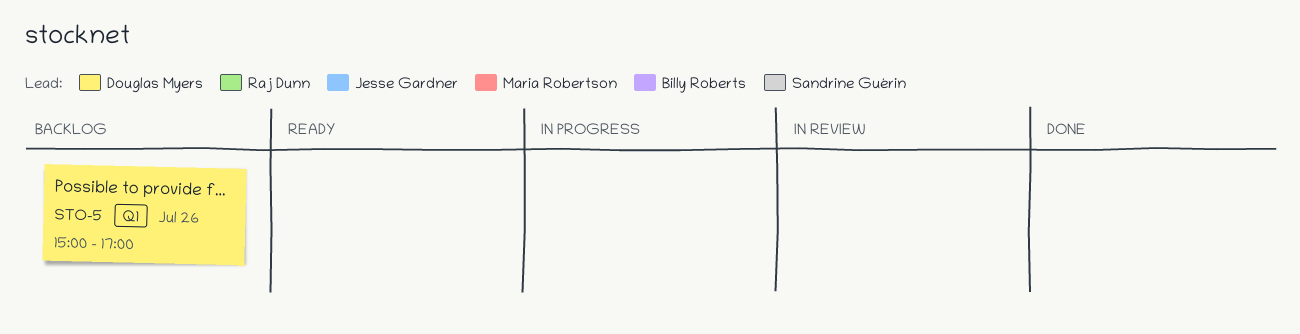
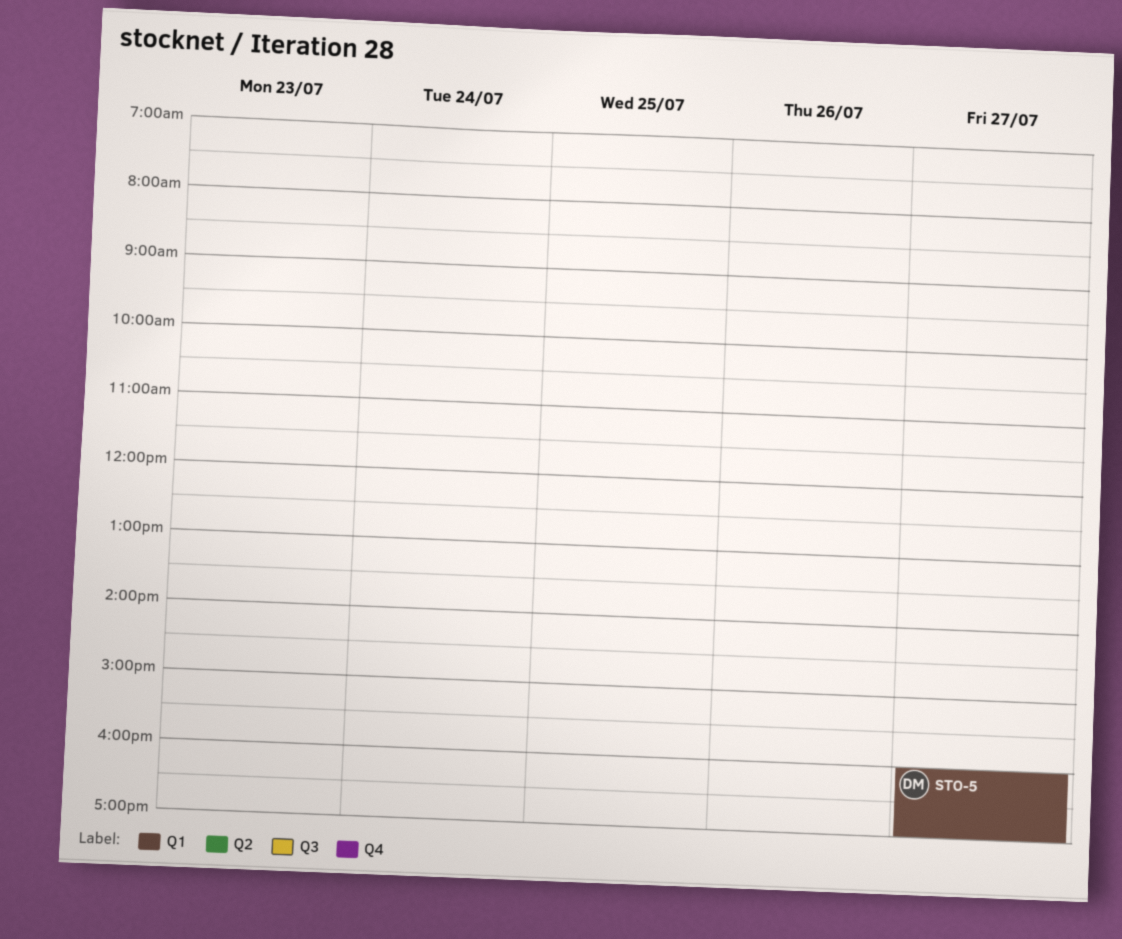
STO-5, day: Jul 26 -> Jul 27
STO-5, begins: 15:00 -> 16:00

